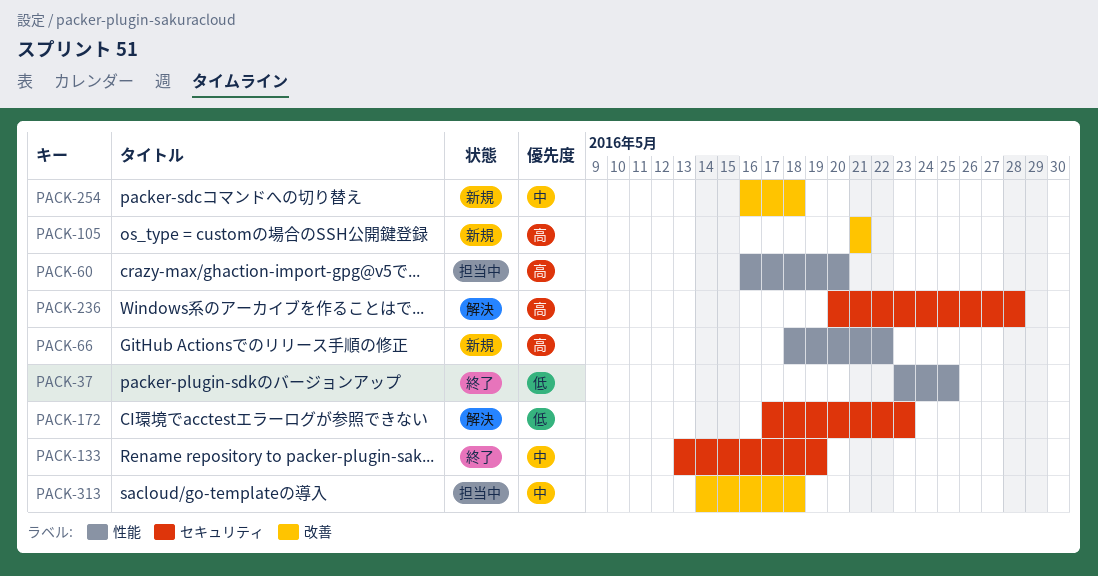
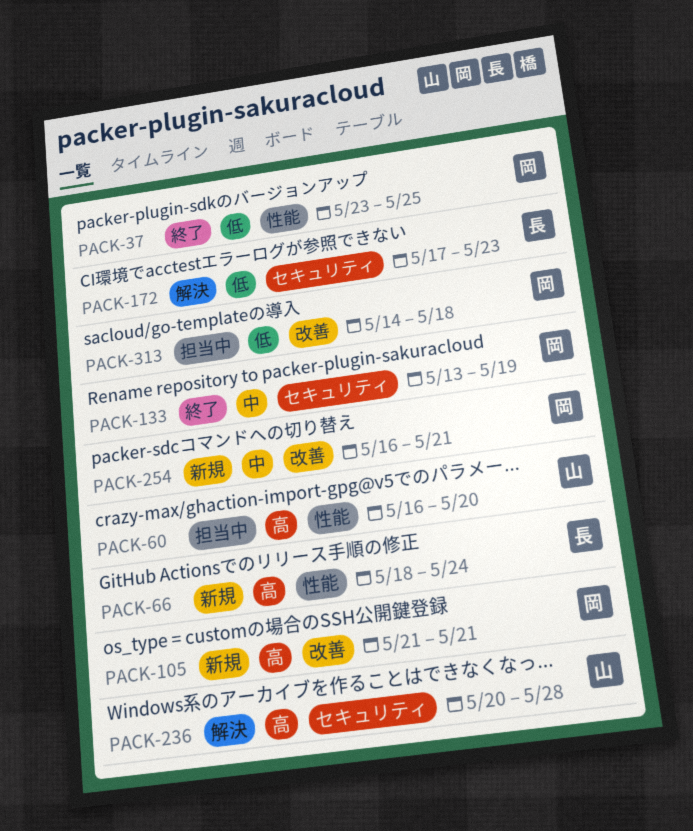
PACK-66, due: May 22 -> May 24
PACK-254, due: May 18 -> May 21
PACK-313, priority: 中 -> 低

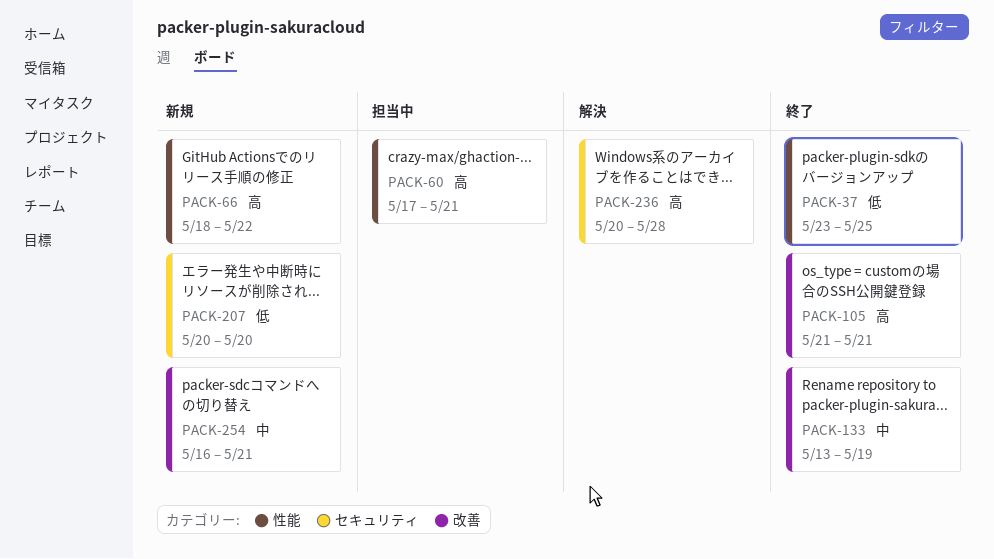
PACK-60, start: May 16 -> May 17
PACK-60, due: May 20 -> May 21
PACK-66, due: May 24 -> May 22
PACK-105, status: 新規 -> 終了
PACK-133, label: セキュリティ -> 改善
PACK-172: present -> none
PACK-207: none -> present
PACK-313: present -> none

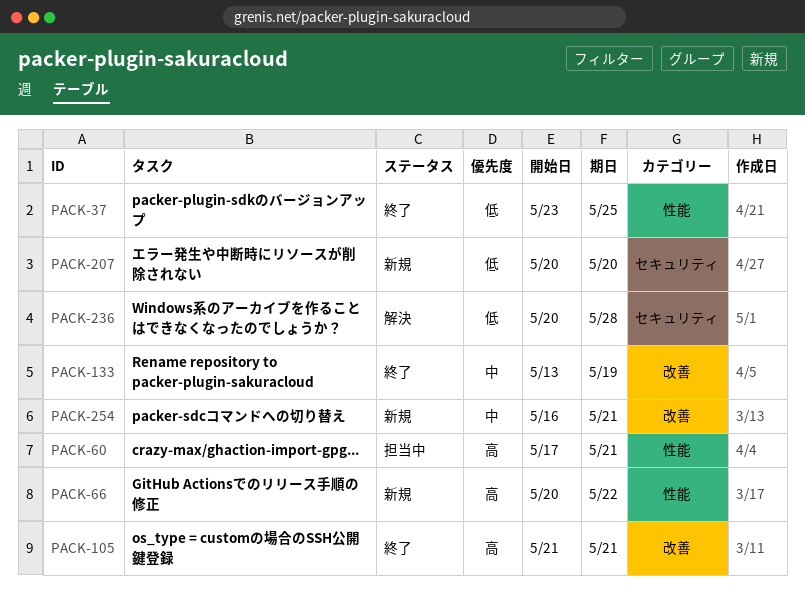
PACK-66, start: May 18 -> May 20
PACK-236, priority: 高 -> 低

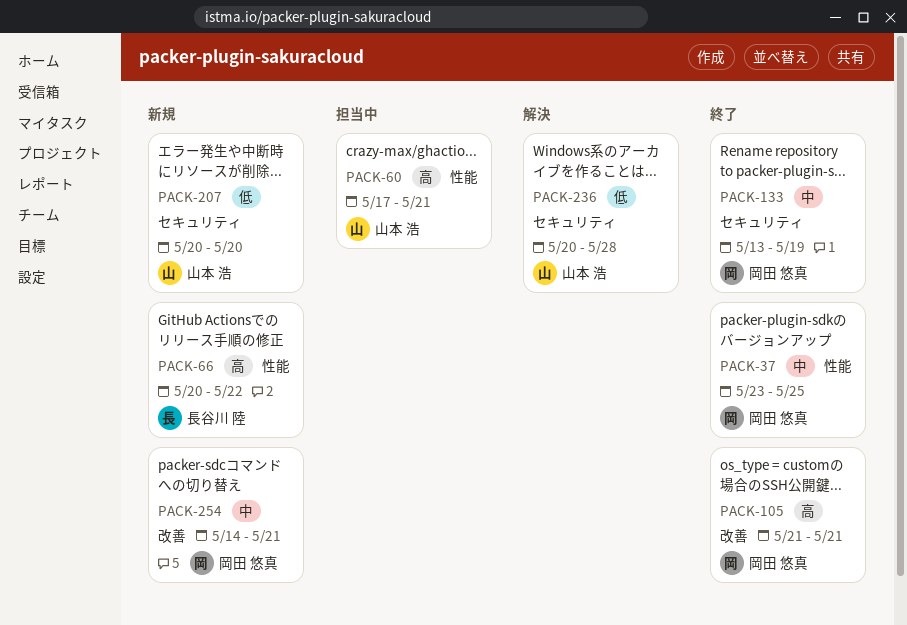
PACK-37, priority: 低 -> 中
PACK-133, label: 改善 -> セキュリティ
PACK-254, start: May 16 -> May 14

